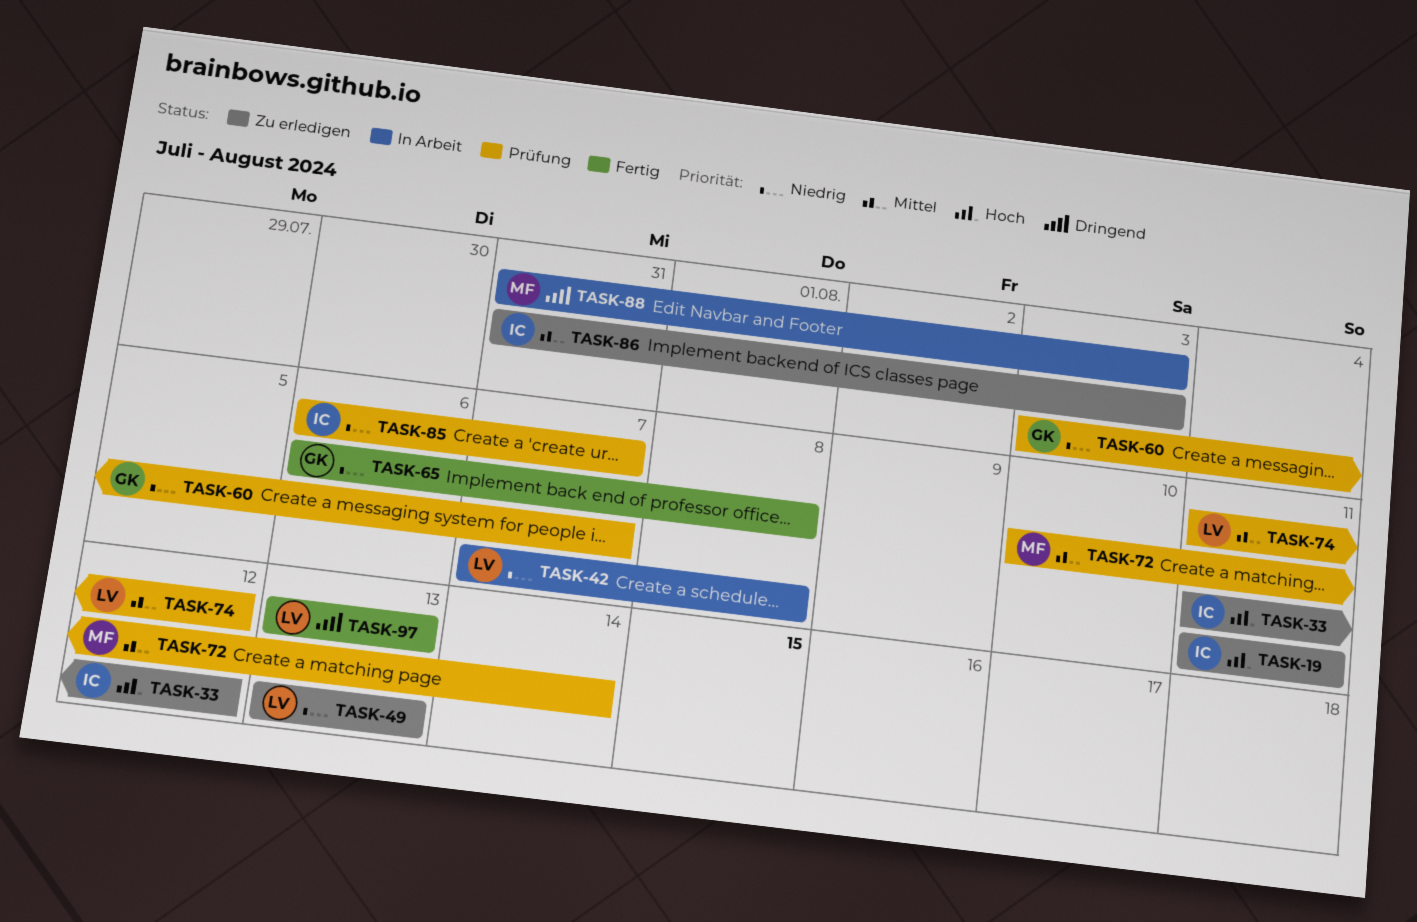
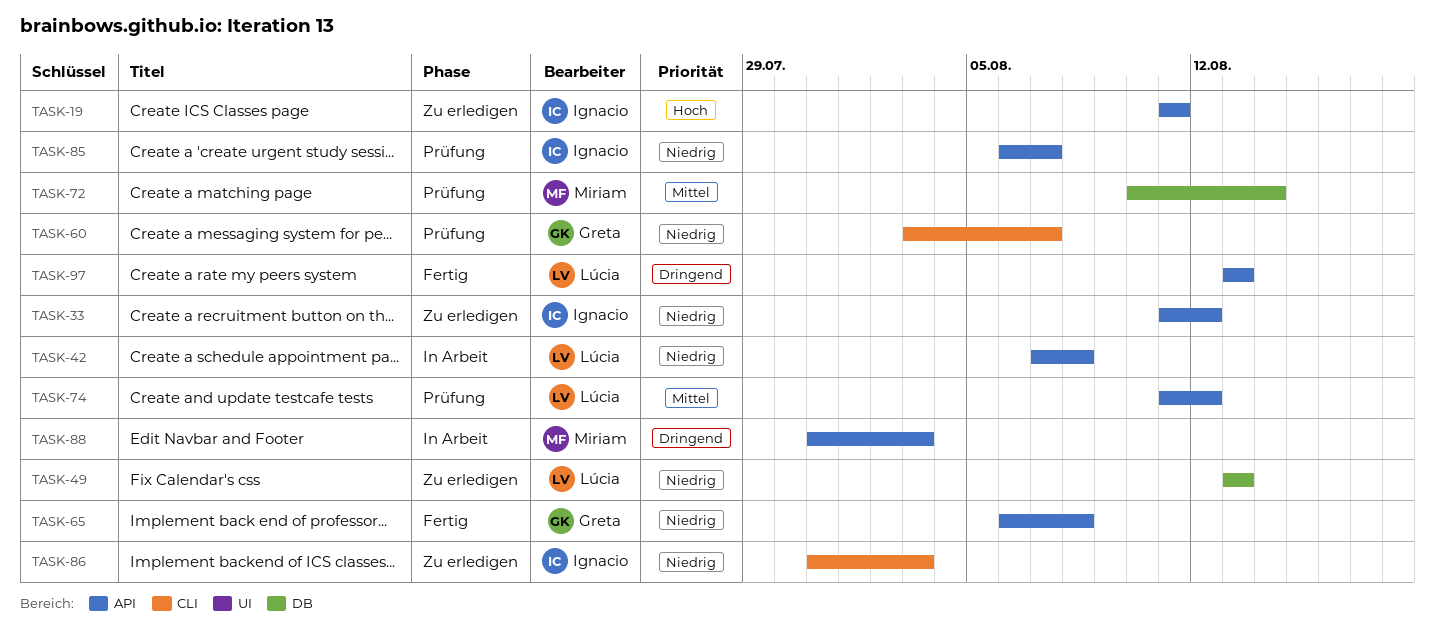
TASK-33, priority: Hoch -> Niedrig
TASK-86, priority: Mittel -> Niedrig

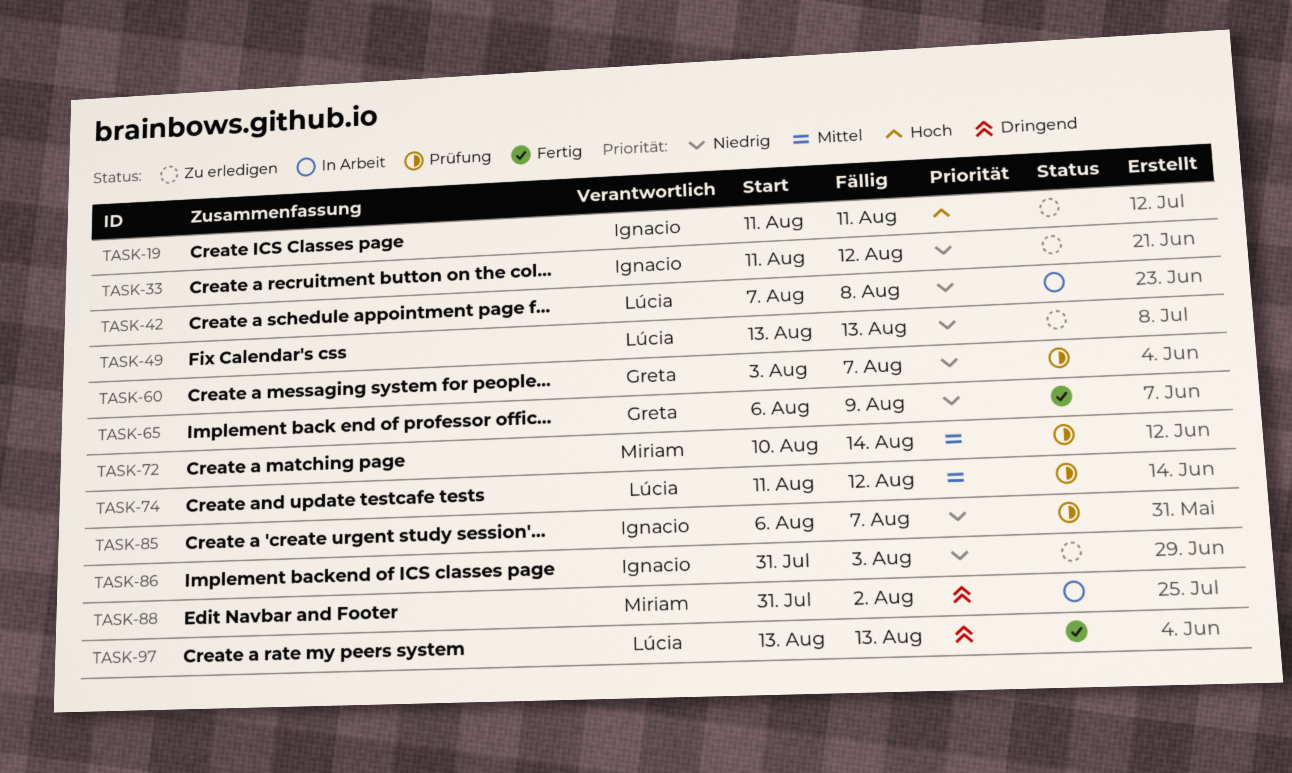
TASK-65, due: Aug 8 -> Aug 9
TASK-88, due: Aug 3 -> Aug 2

